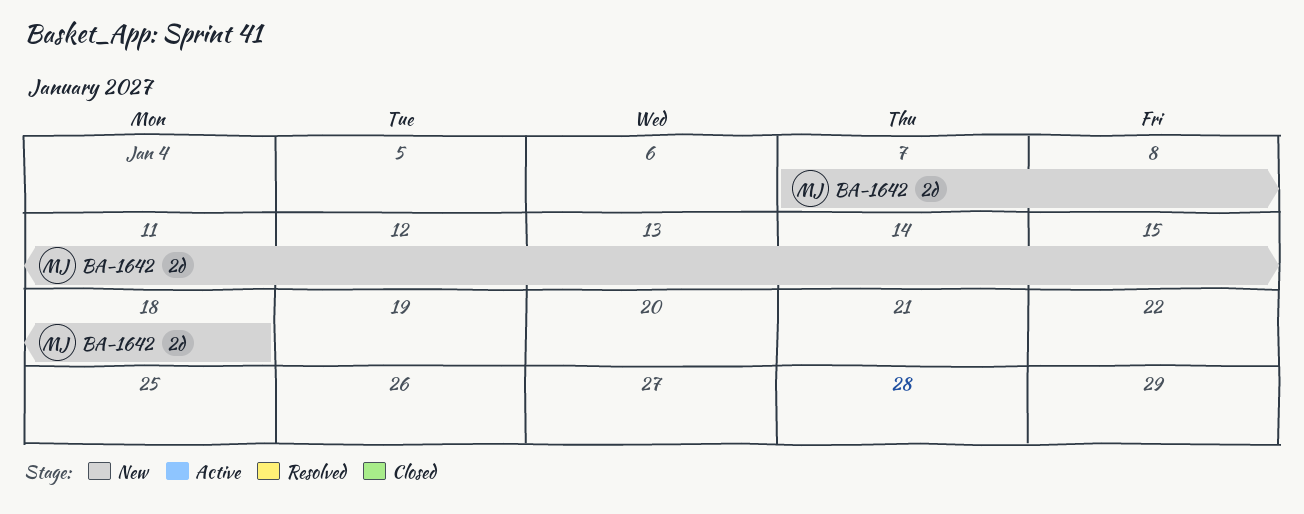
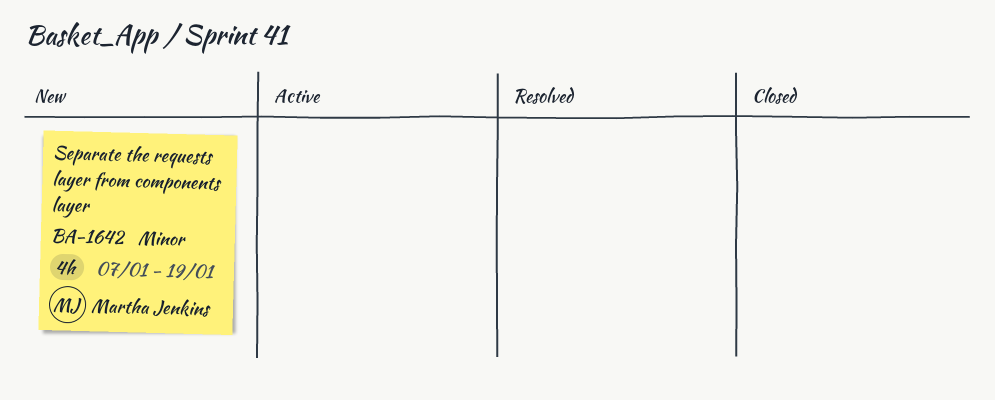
BA-1642, estimate: 2d -> 4h
BA-1642, due: Jan 18 -> Jan 19

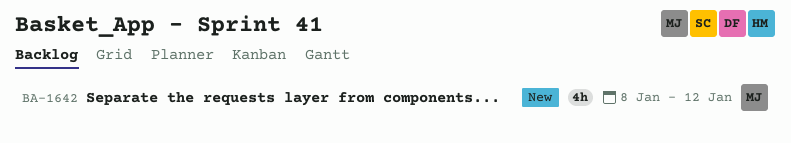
BA-1642, start: Jan 7 -> Jan 8
BA-1642, due: Jan 19 -> Jan 12

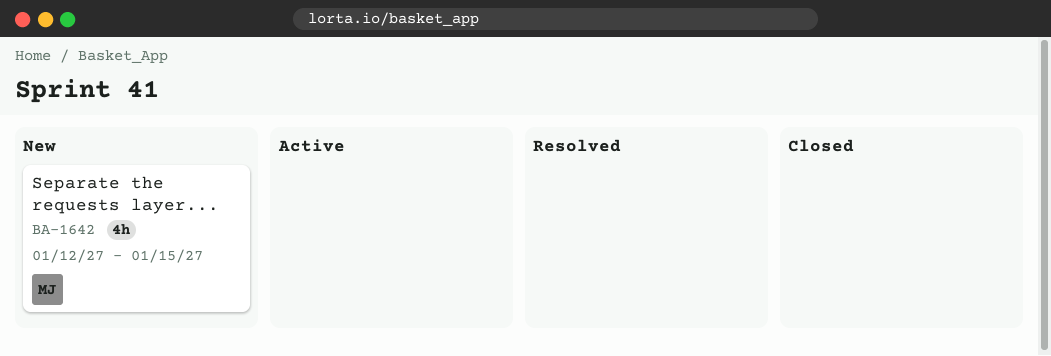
BA-1642, start: Jan 8 -> Jan 12
BA-1642, due: Jan 12 -> Jan 15

